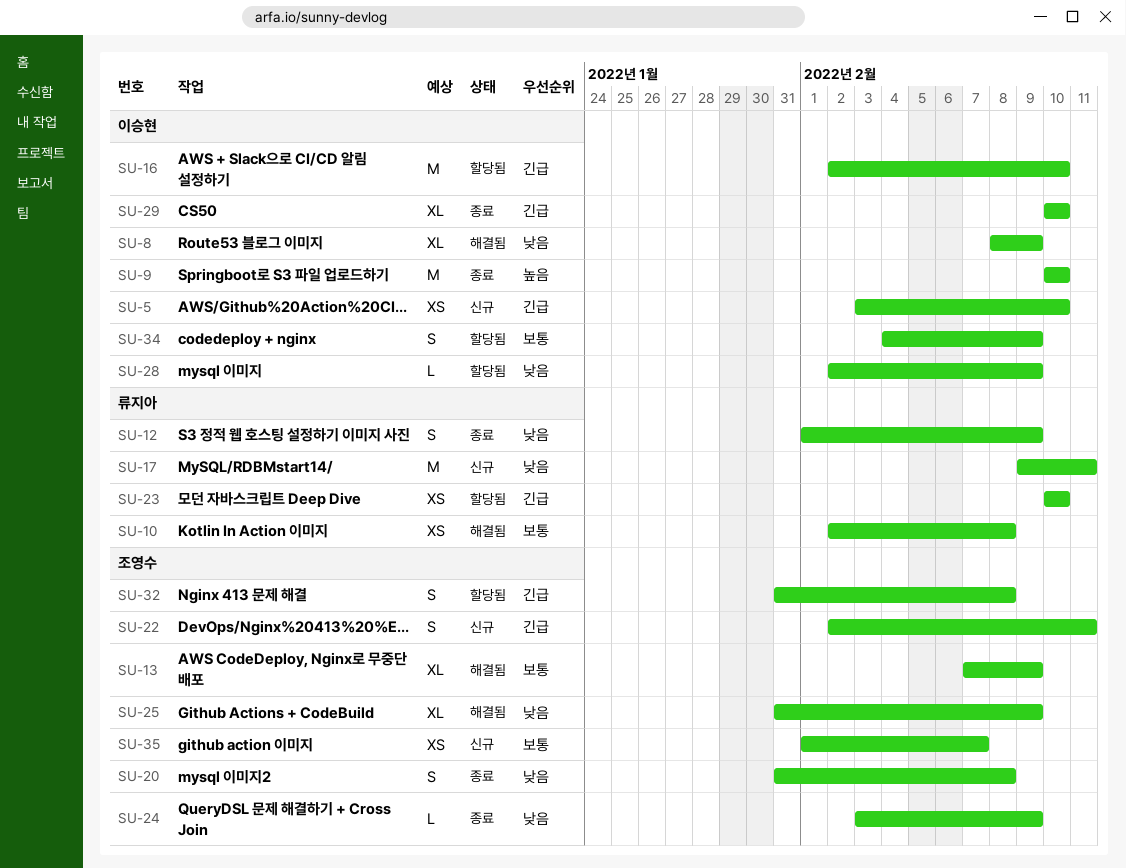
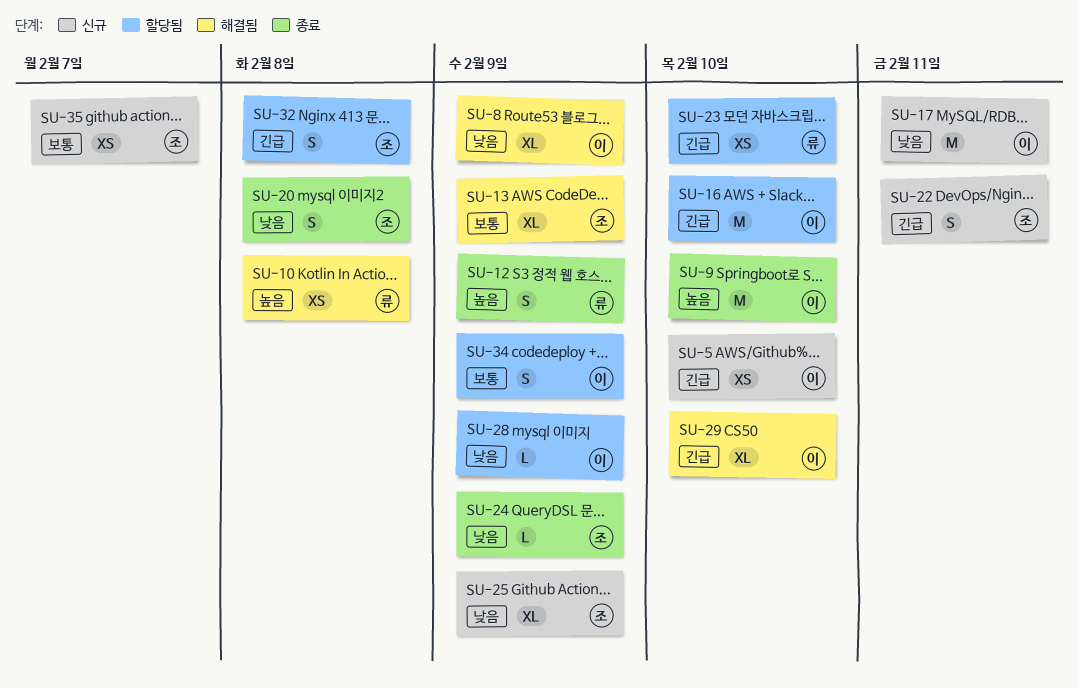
SU-10, priority: 보통 -> 높음
SU-12, priority: 낮음 -> 높음
SU-17, owner: 류지아 -> 이승현
SU-25, status: 해결됨 -> 신규
SU-29, status: 종료 -> 해결됨

